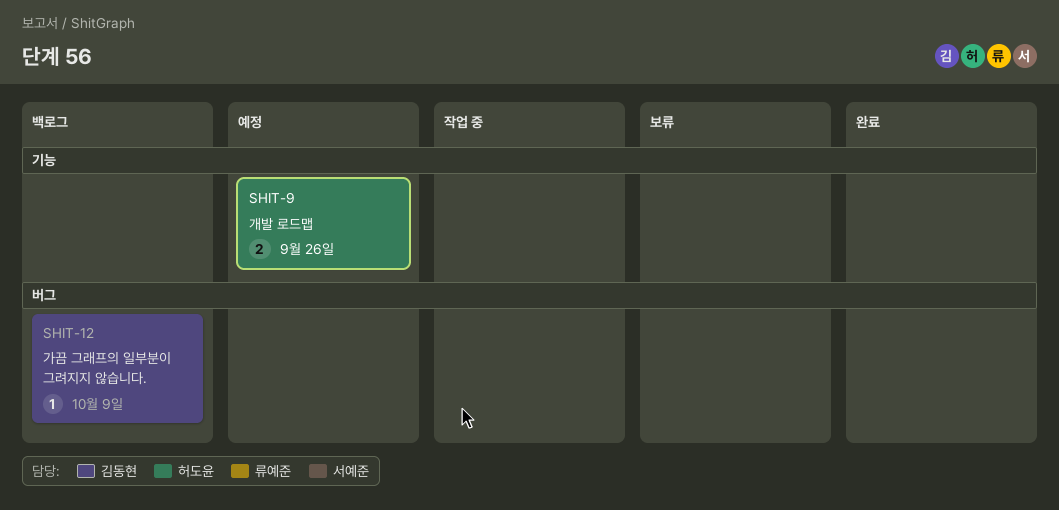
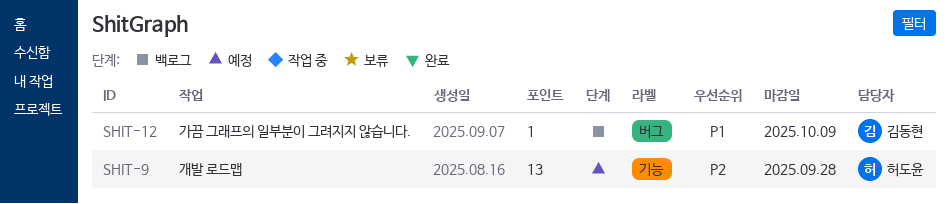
SHIT-9, estimate: 2 -> 13
SHIT-9, due: Sep 26 -> Sep 28

